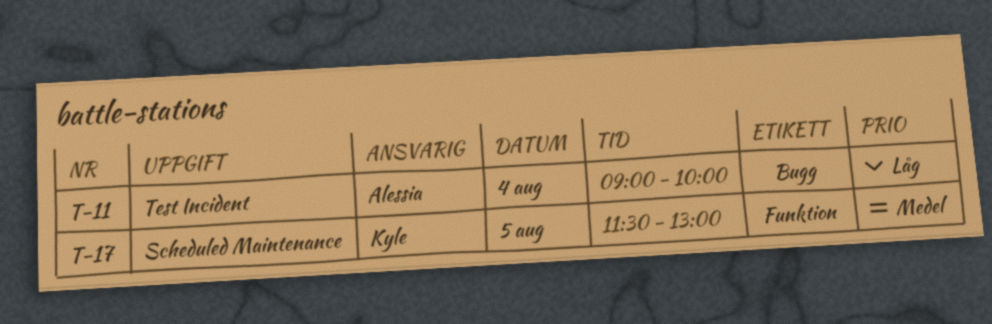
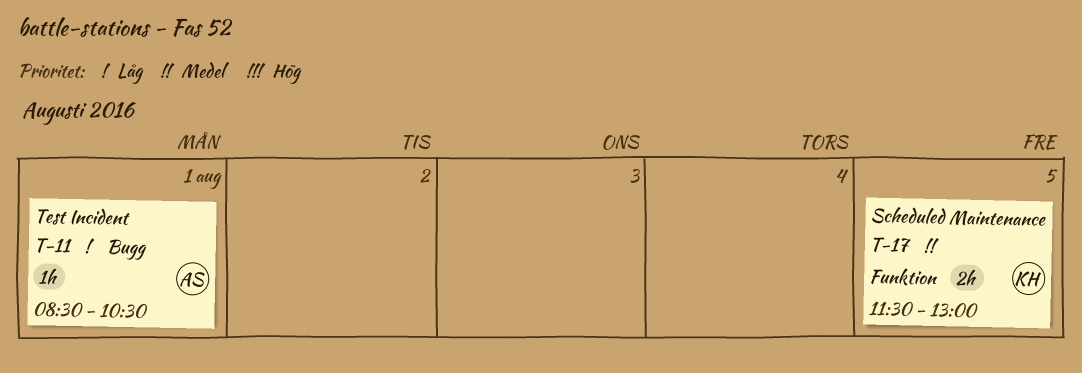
T-11, day: Aug 4 -> Aug 1
T-11, begins: 09:00 -> 08:30
T-11, ends: 10:00 -> 10:30

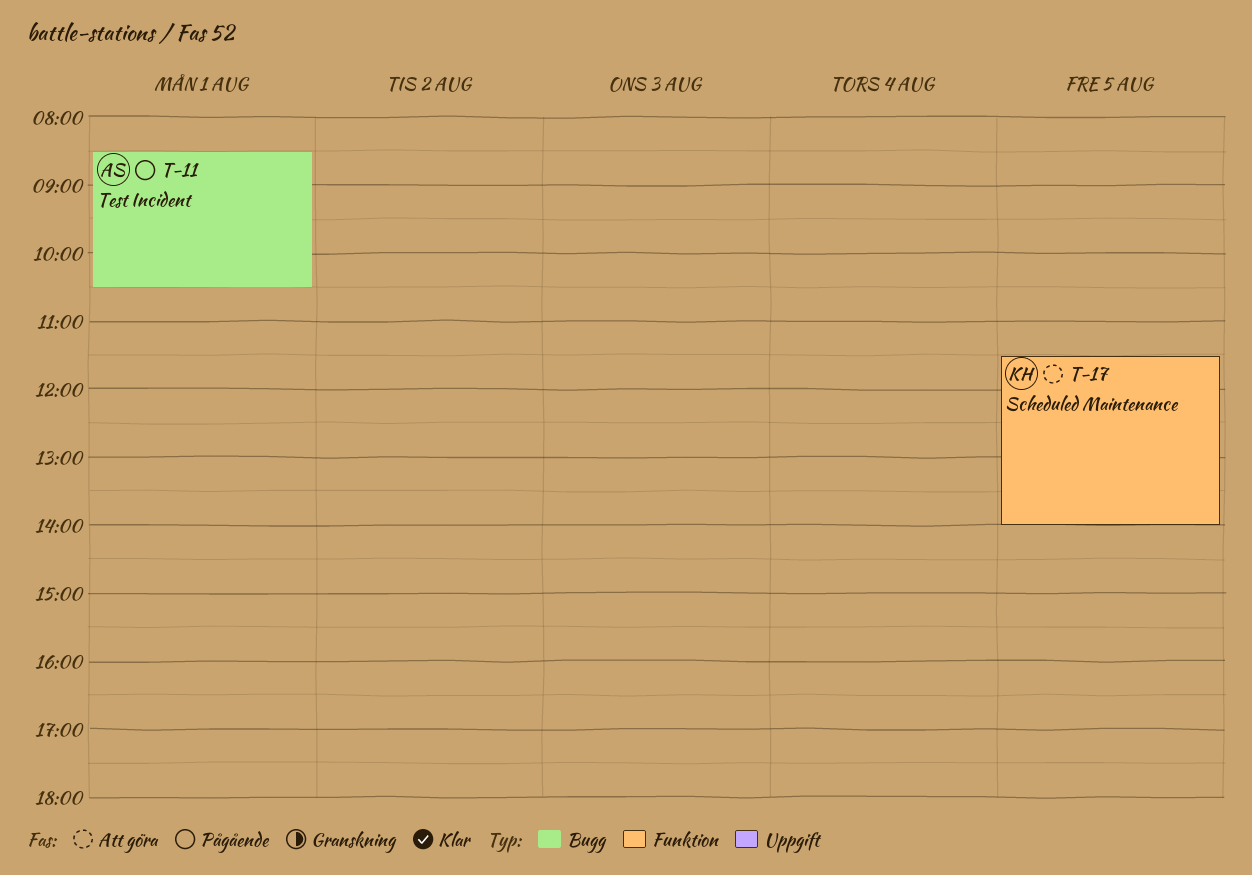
T-17, ends: 13:00 -> 14:00

